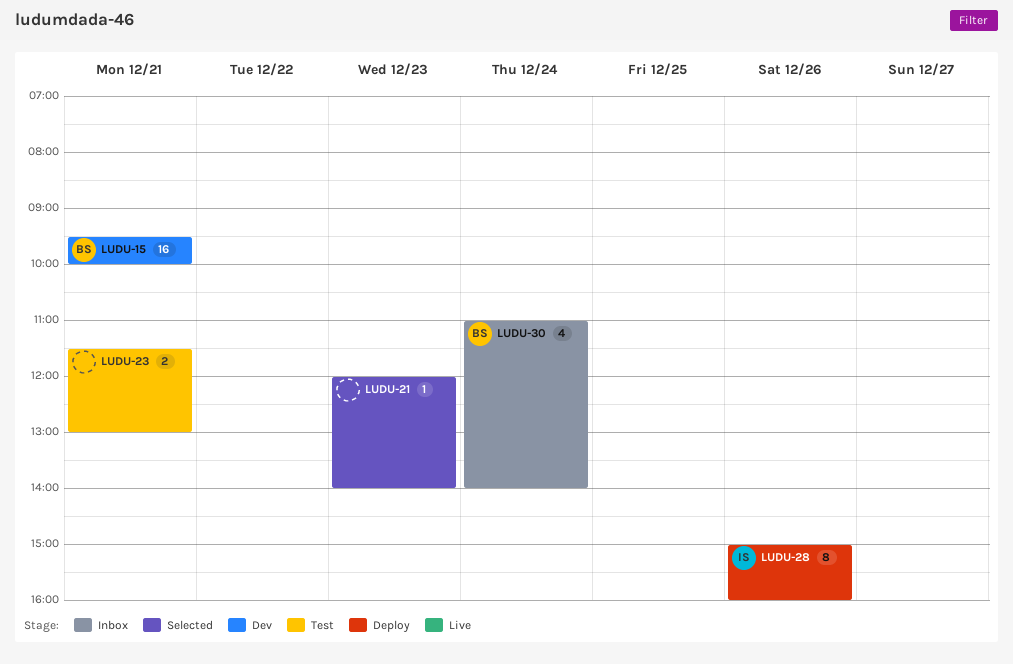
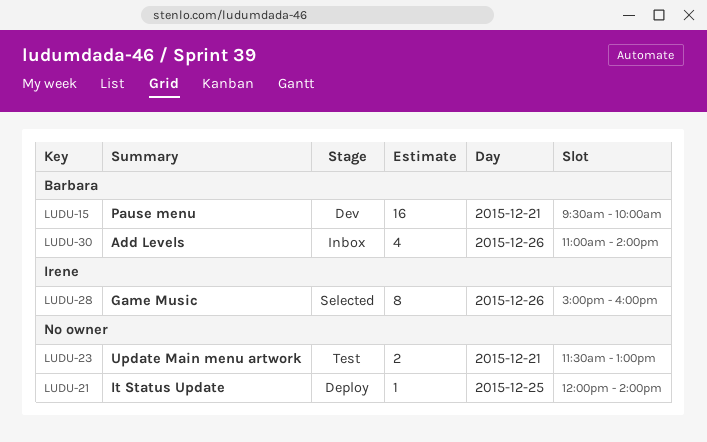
LUDU-21, status: Selected -> Deploy
LUDU-21, day: Dec 23 -> Dec 25
LUDU-28, status: Deploy -> Selected
LUDU-30, day: Dec 24 -> Dec 26

